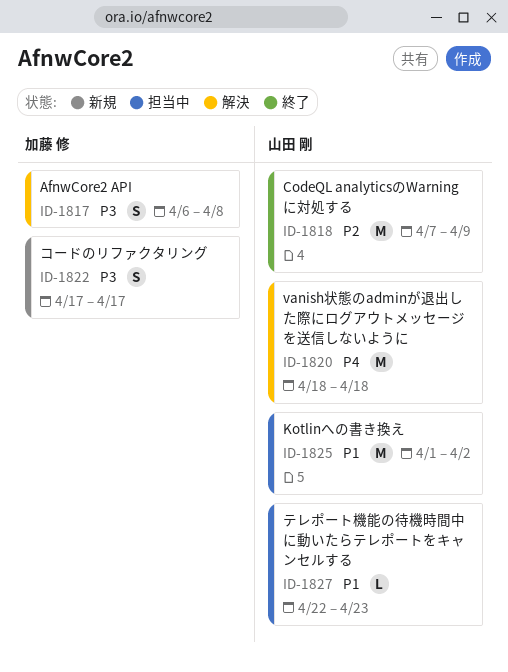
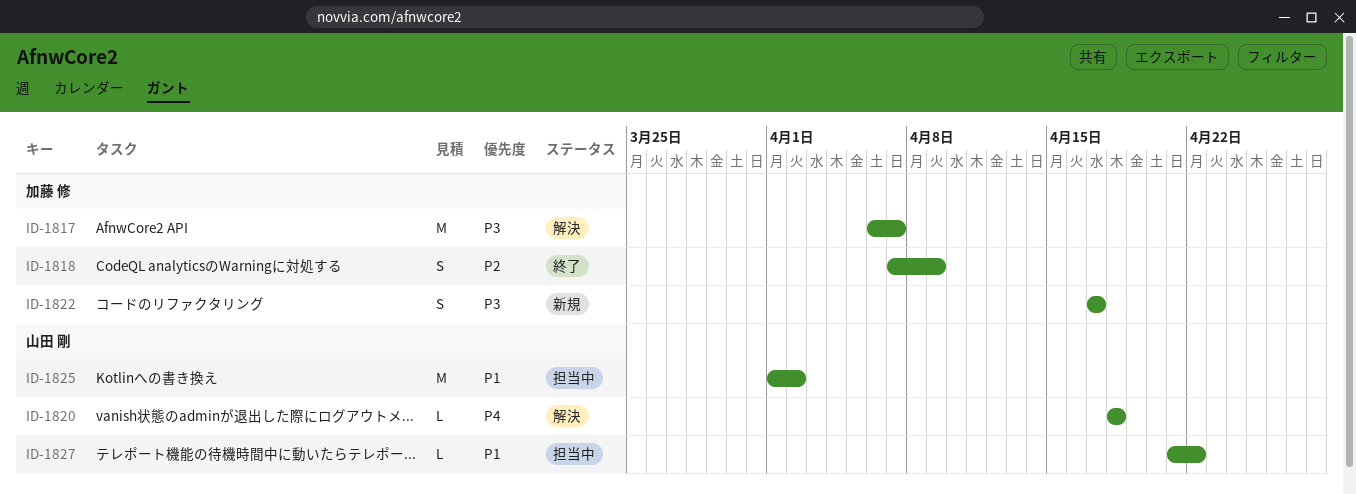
ID-1817, estimate: S -> M
ID-1817, due: Apr 8 -> Apr 7
ID-1818, owner: 山田 剛 -> 加藤 修
ID-1818, estimate: M -> S
ID-1820, estimate: M -> L
ID-1827, start: Apr 22 -> Apr 21
ID-1827, due: Apr 23 -> Apr 22

